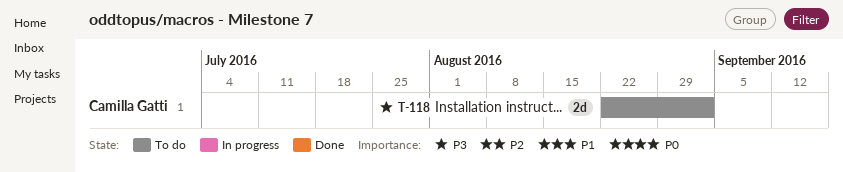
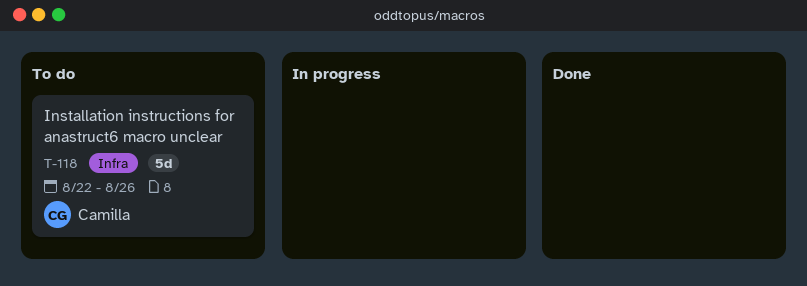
T-118, estimate: 2d -> 5d
T-118, due: Sep 2 -> Aug 26

